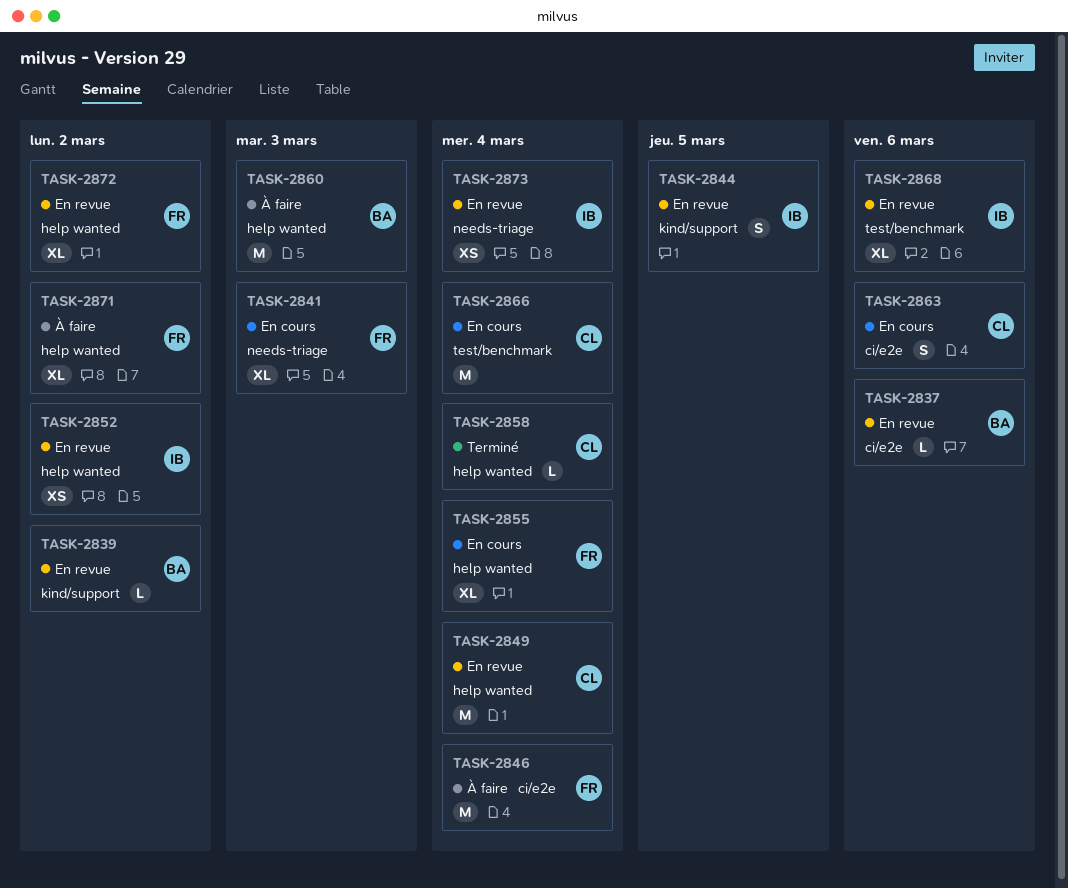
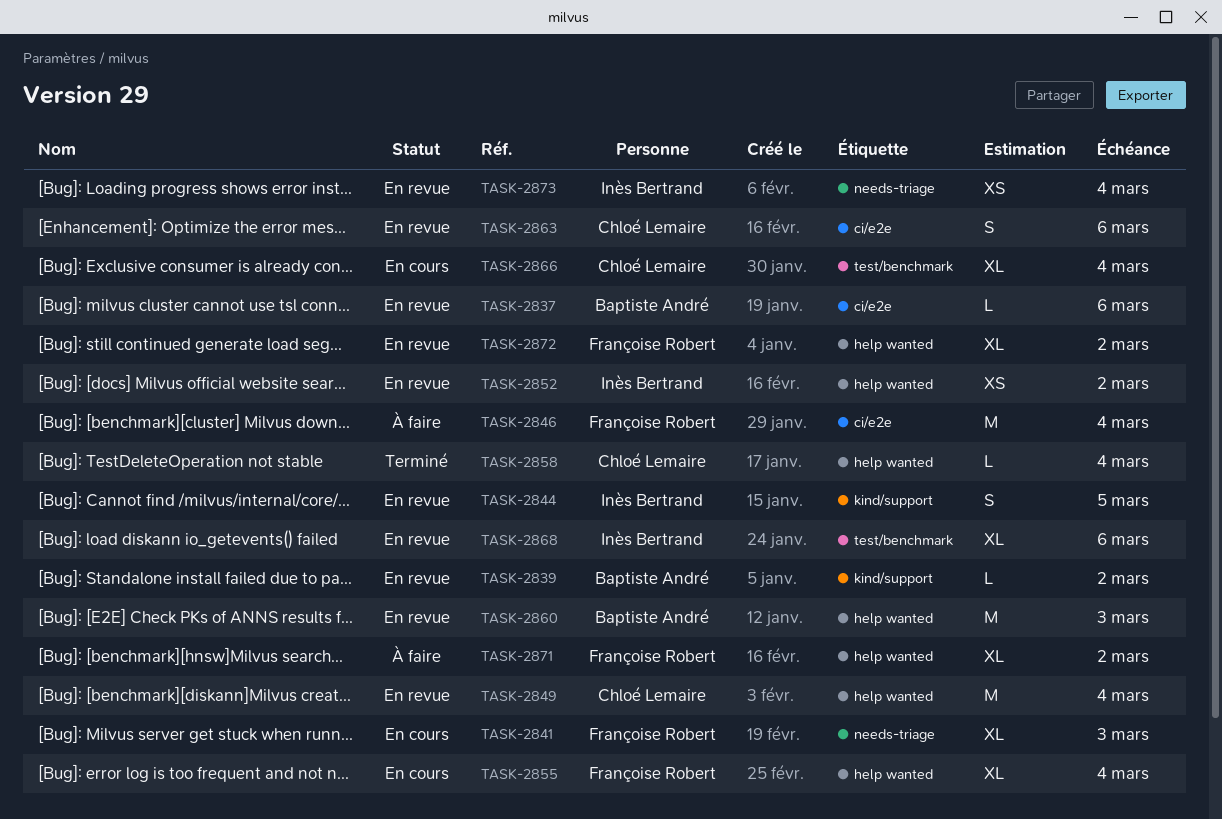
TASK-2860, status: À faire -> En revue
TASK-2863, status: En cours -> En revue
TASK-2866, estimate: M -> XL

